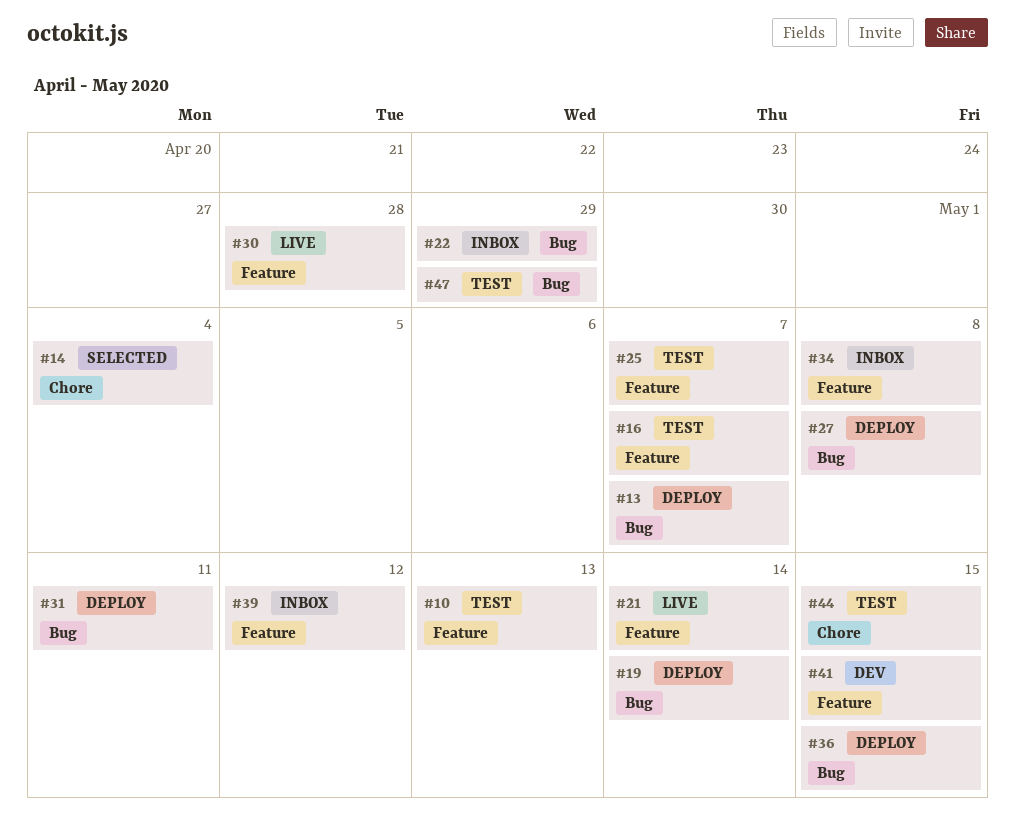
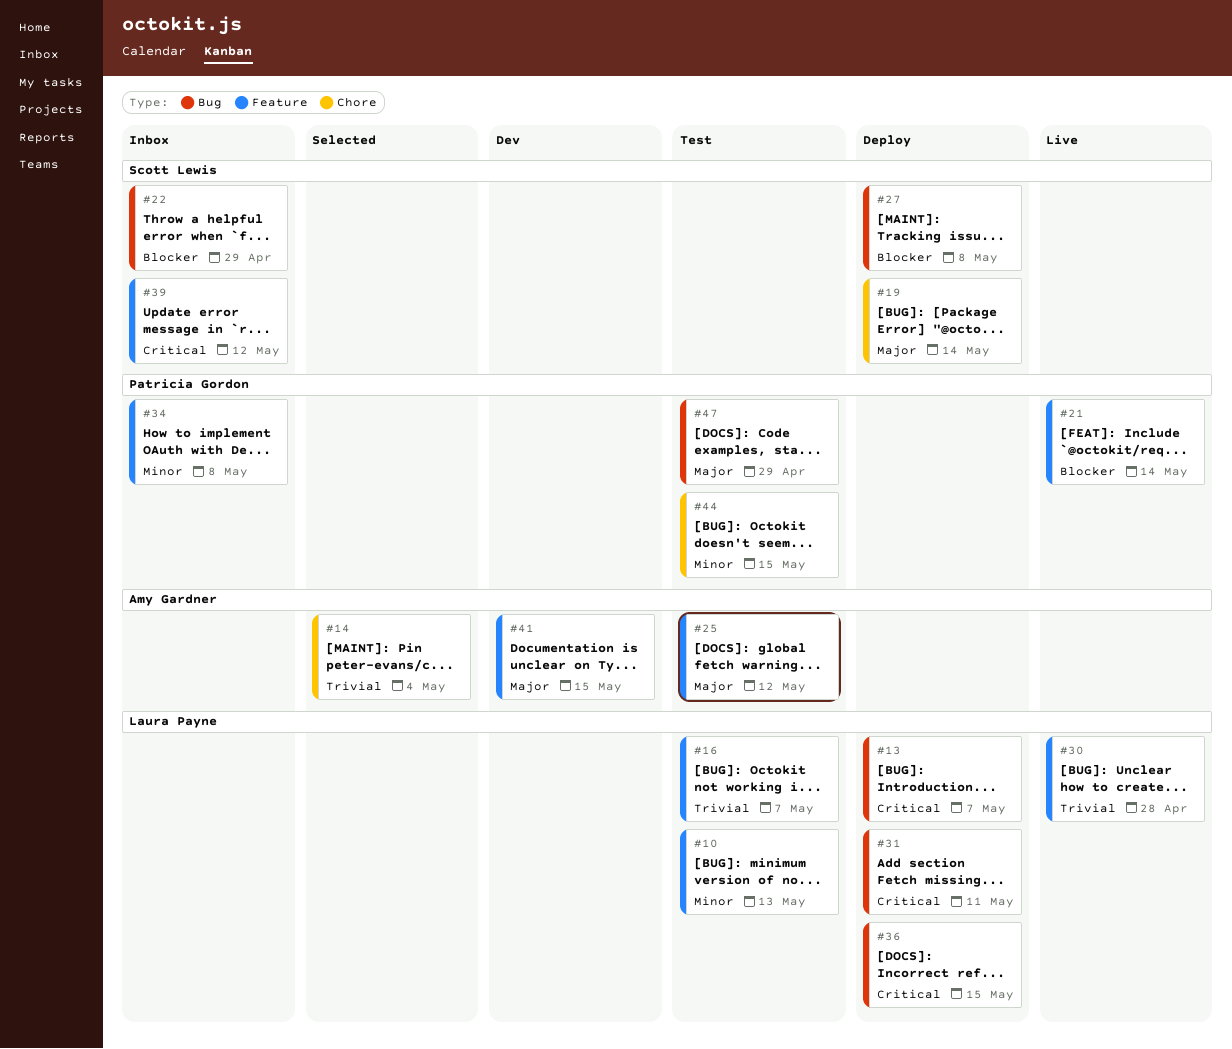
#19, label: Bug -> Chore
#25, due: May 7 -> May 12

